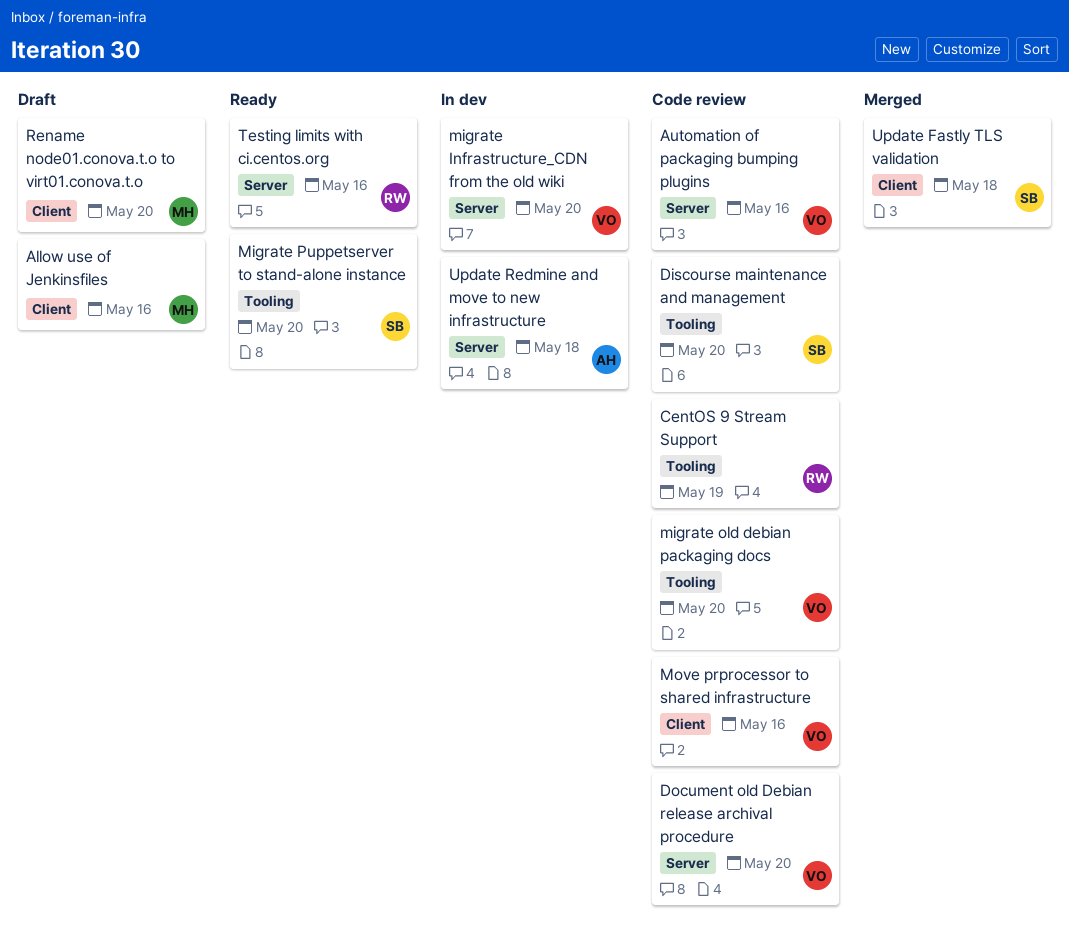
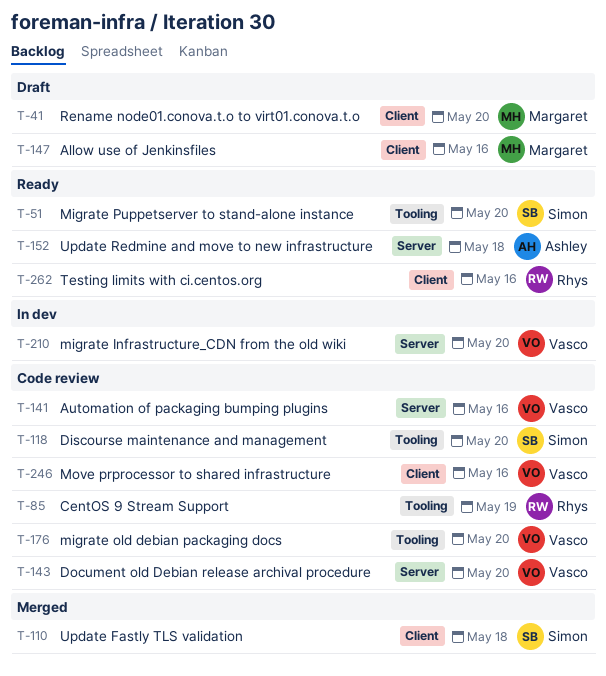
Testing limits with ci.centos.org, label: Server -> Client
Update Redmine and move to new infrastructure, status: In dev -> Ready

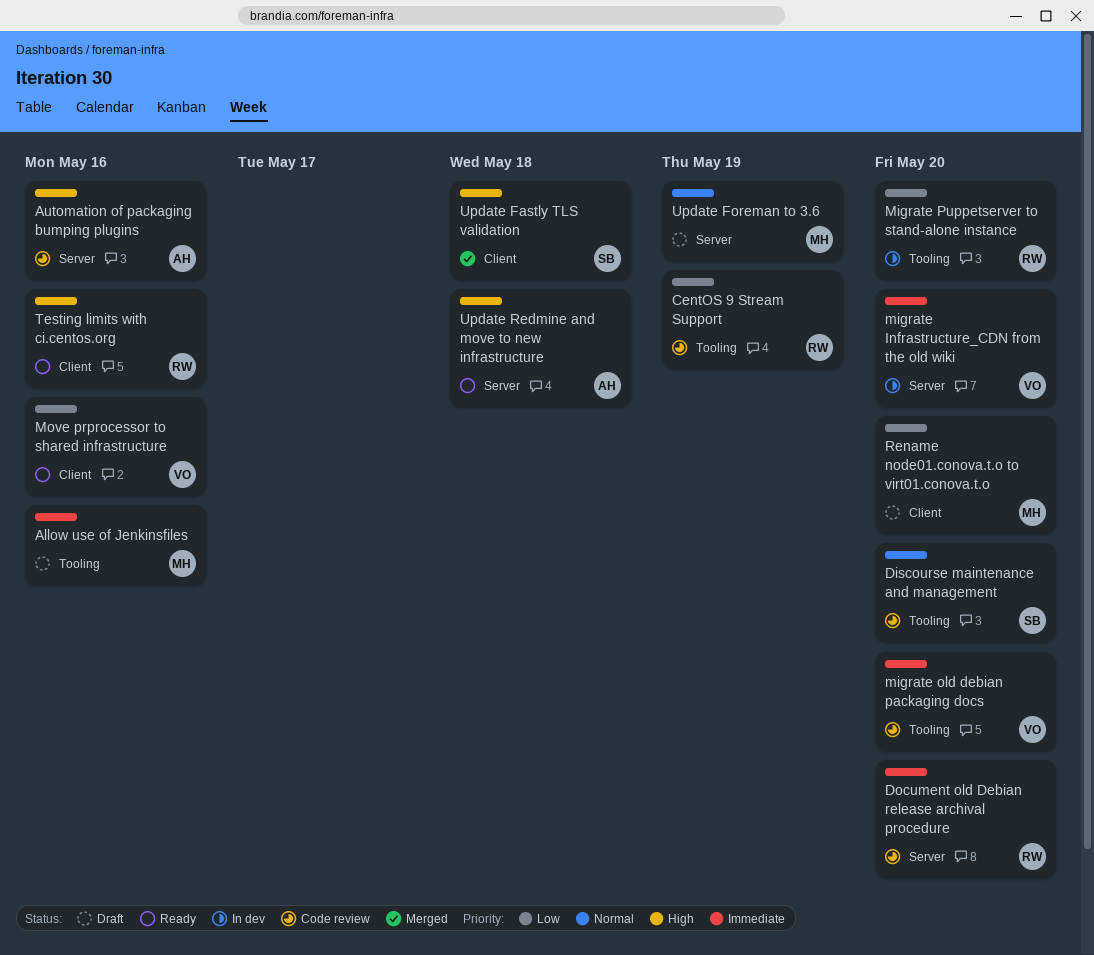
Allow use of Jenkinsfiles, label: Client -> Tooling
Automation of packaging bumping plugins, owner: Vasco -> Ashley
Document old Debian release archival procedure, owner: Vasco -> Rhys
Migrate Puppetserver to stand-alone instance, status: Ready -> In dev
Migrate Puppetserver to stand-alone instance, owner: Simon -> Rhys
Move prprocessor to shared infrastructure, status: Code review -> Ready
Update Foreman to 3.6: none -> present

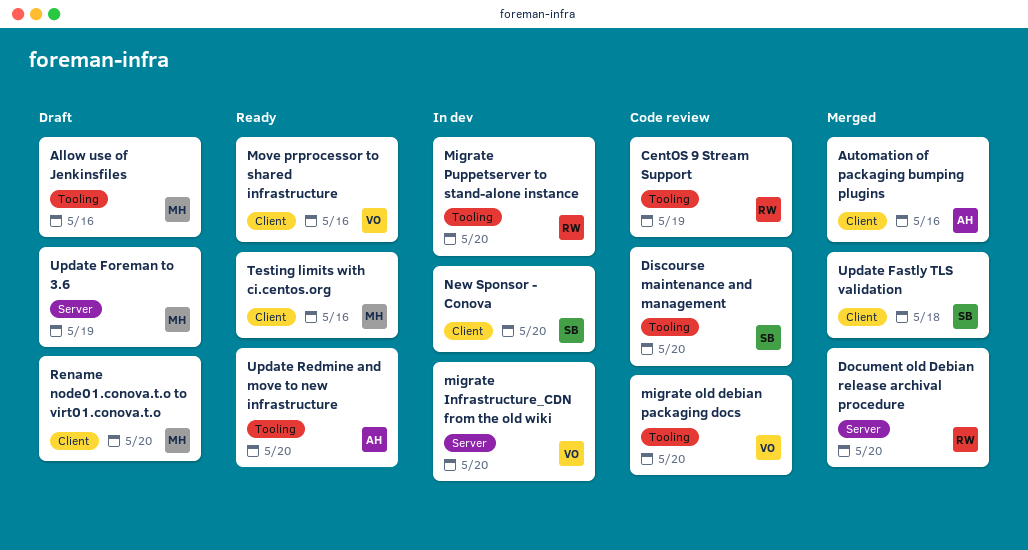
Automation of packaging bumping plugins, status: Code review -> Merged
Automation of packaging bumping plugins, label: Server -> Client
Document old Debian release archival procedure, status: Code review -> Merged
New Sponsor - Conova: none -> present
Testing limits with ci.centos.org, owner: RW -> MH
Update Redmine and move to new infrastructure, label: Server -> Tooling
Update Redmine and move to new infrastructure, due: May 18 -> May 20

